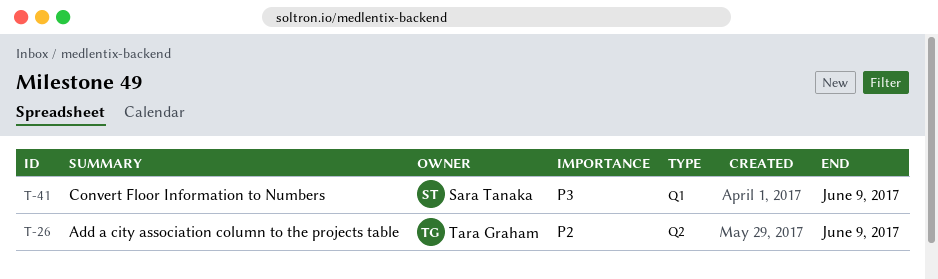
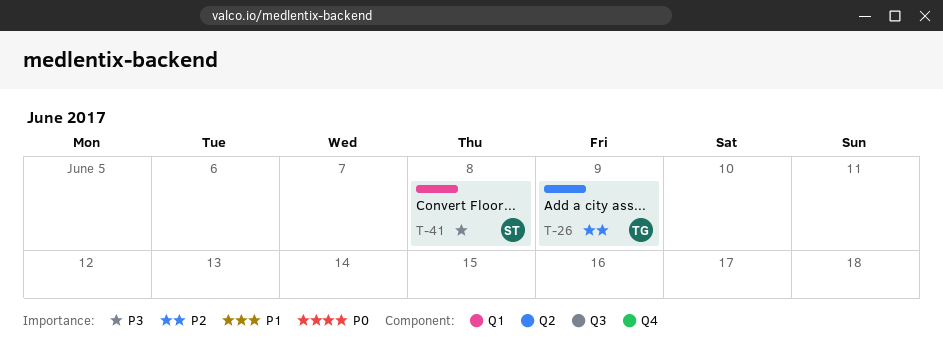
T-41, due: Jun 9 -> Jun 8

